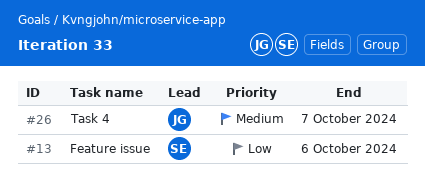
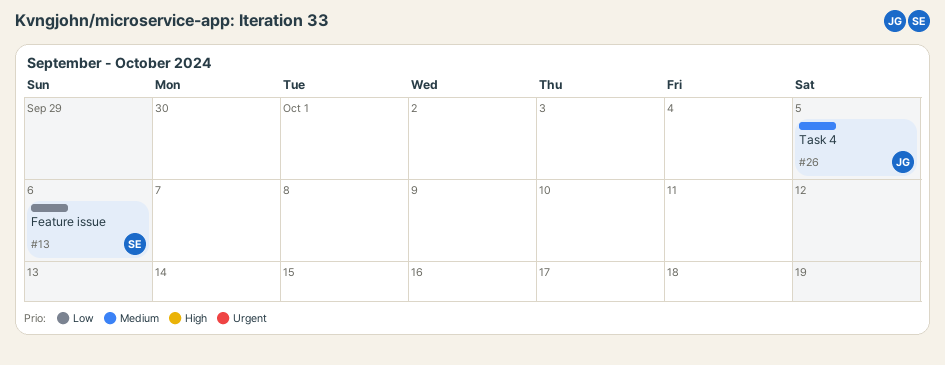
#26, due: Oct 7 -> Oct 5

